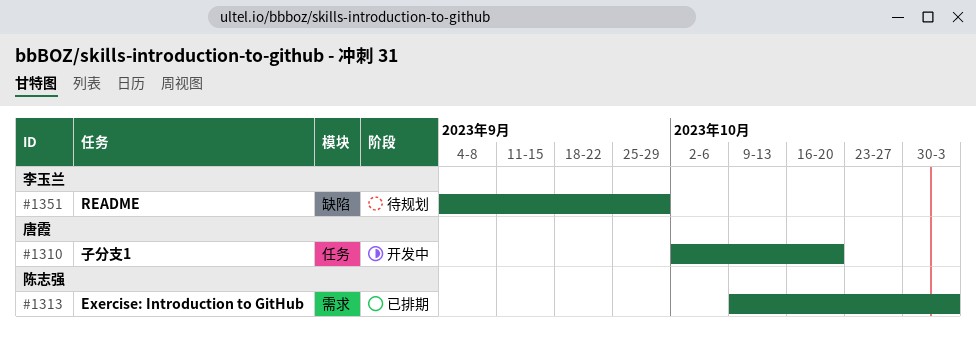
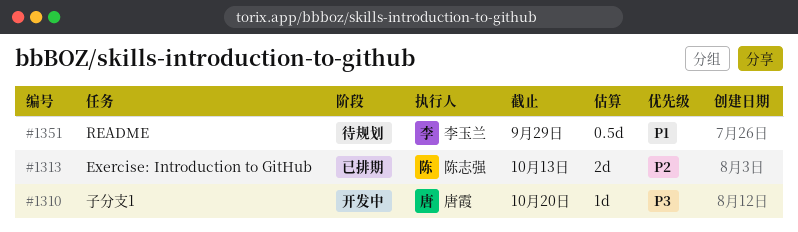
#1313, due: Nov 3 -> Oct 13

